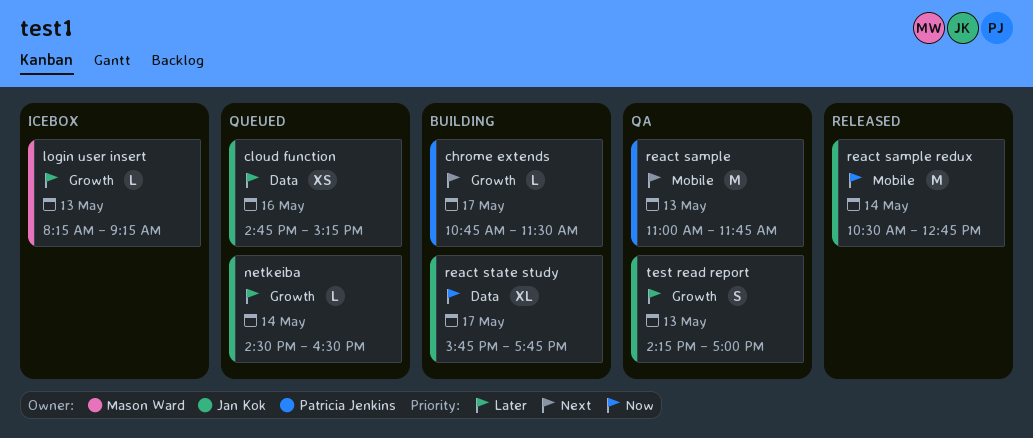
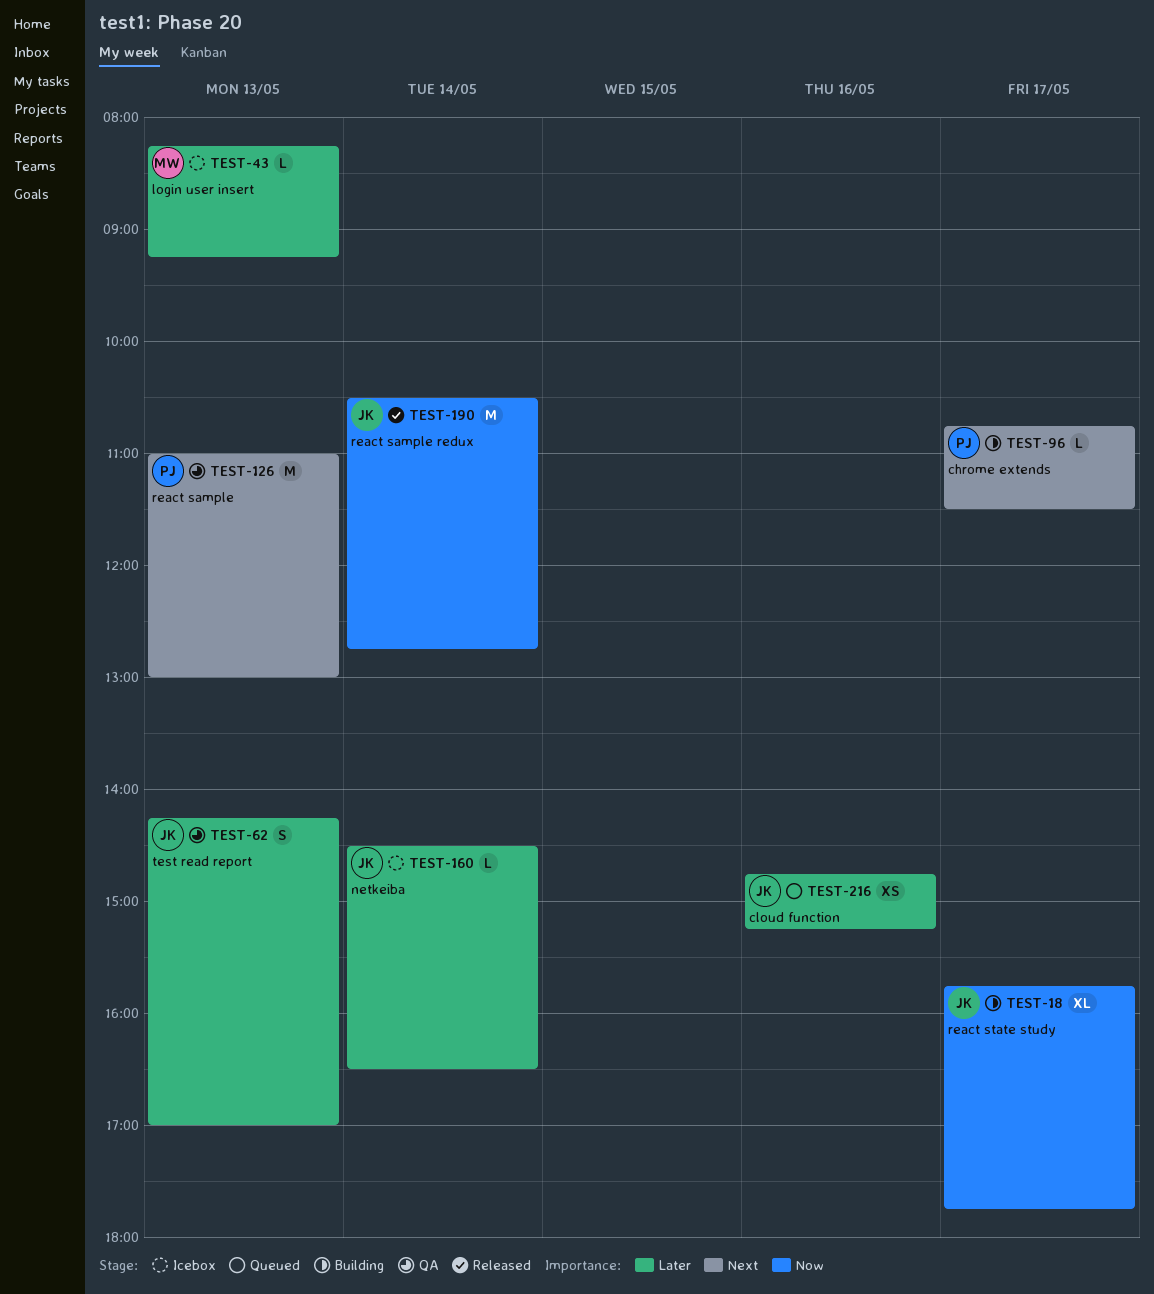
netkeiba, status: Queued -> Icebox
react sample, ends: 11:45 -> 13:00

